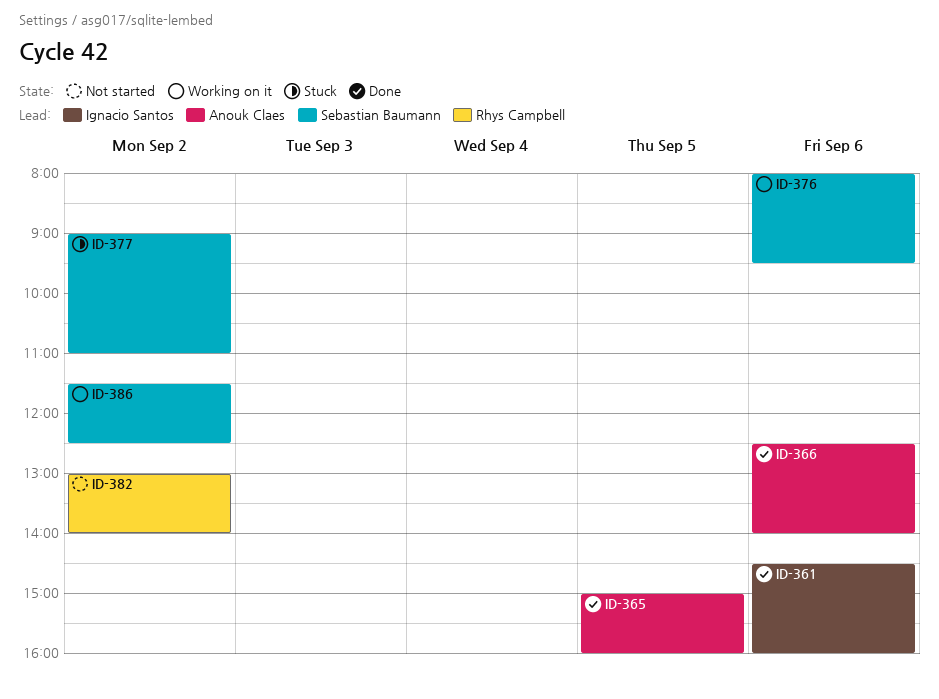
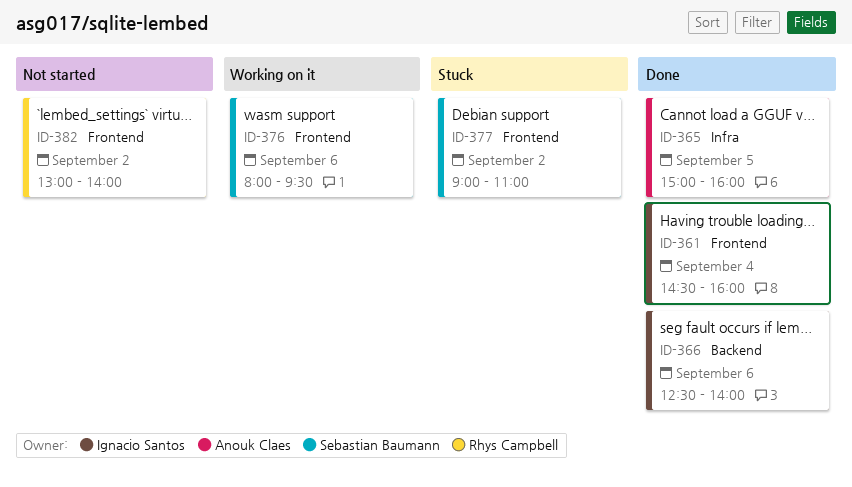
ID-361, day: Sep 6 -> Sep 4
ID-366, owner: Anouk Claes -> Ignacio Santos
ID-386: present -> none

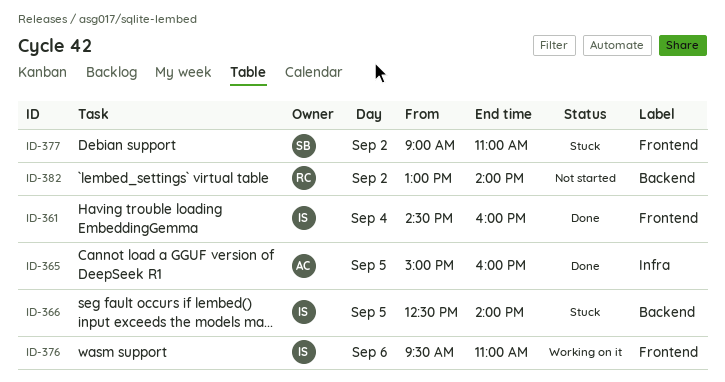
ID-366, status: Done -> Stuck
ID-366, day: Sep 6 -> Sep 5
ID-376, owner: Sebastian Baumann -> Ignacio Santos
ID-376, begins: 08:00 -> 09:30
ID-376, ends: 09:30 -> 11:00
ID-382, label: Frontend -> Backend

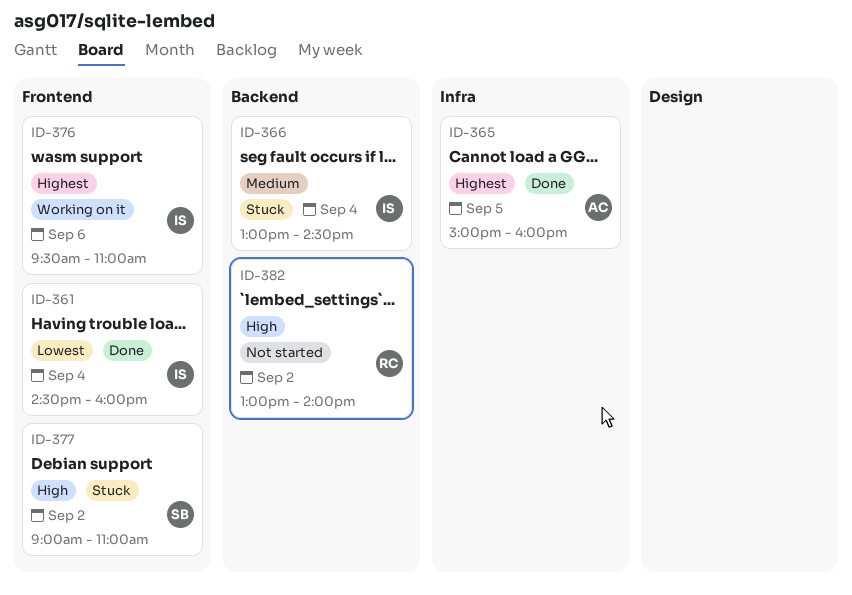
ID-366, day: Sep 5 -> Sep 4
ID-366, begins: 12:30 -> 13:00
ID-366, ends: 14:00 -> 14:30

